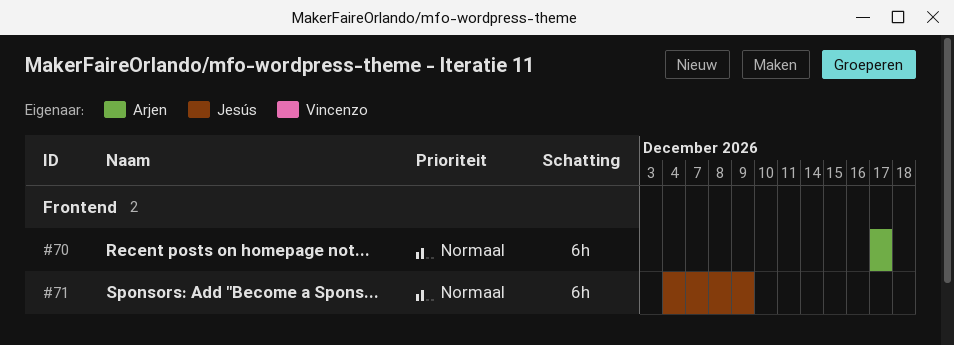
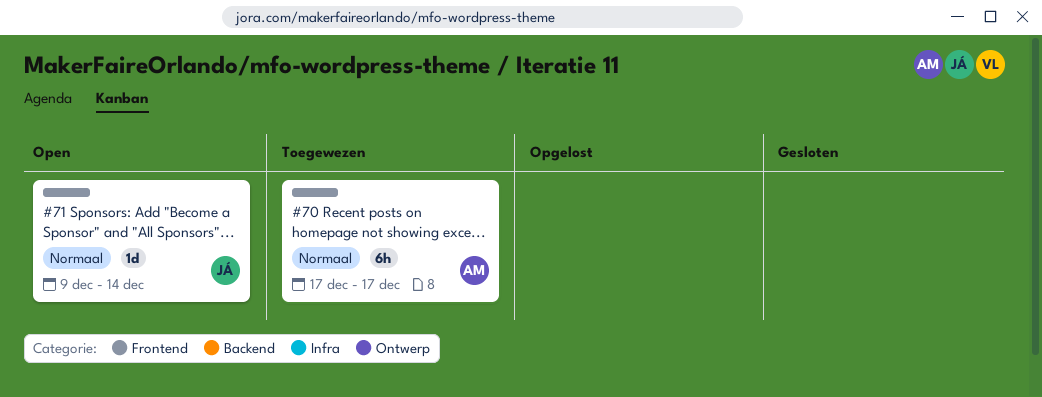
#71, estimate: 6h -> 1d
#71, start: Dec 4 -> Dec 9
#71, due: Dec 9 -> Dec 14

